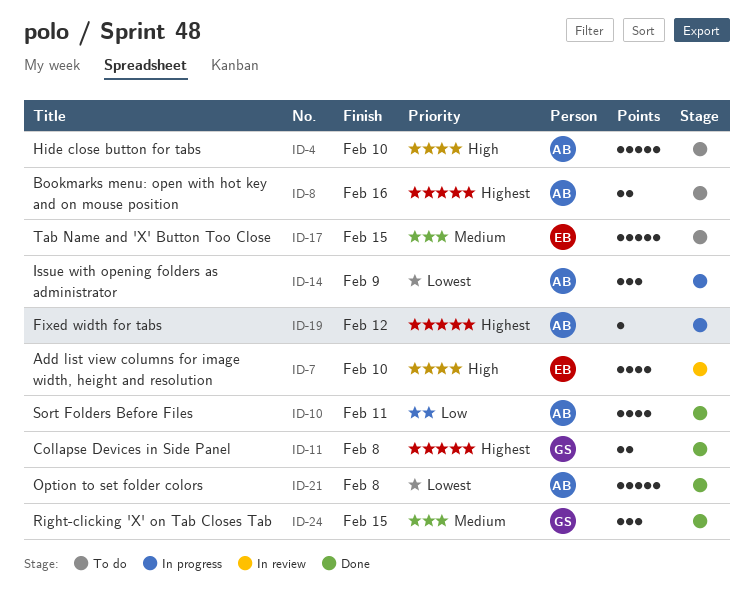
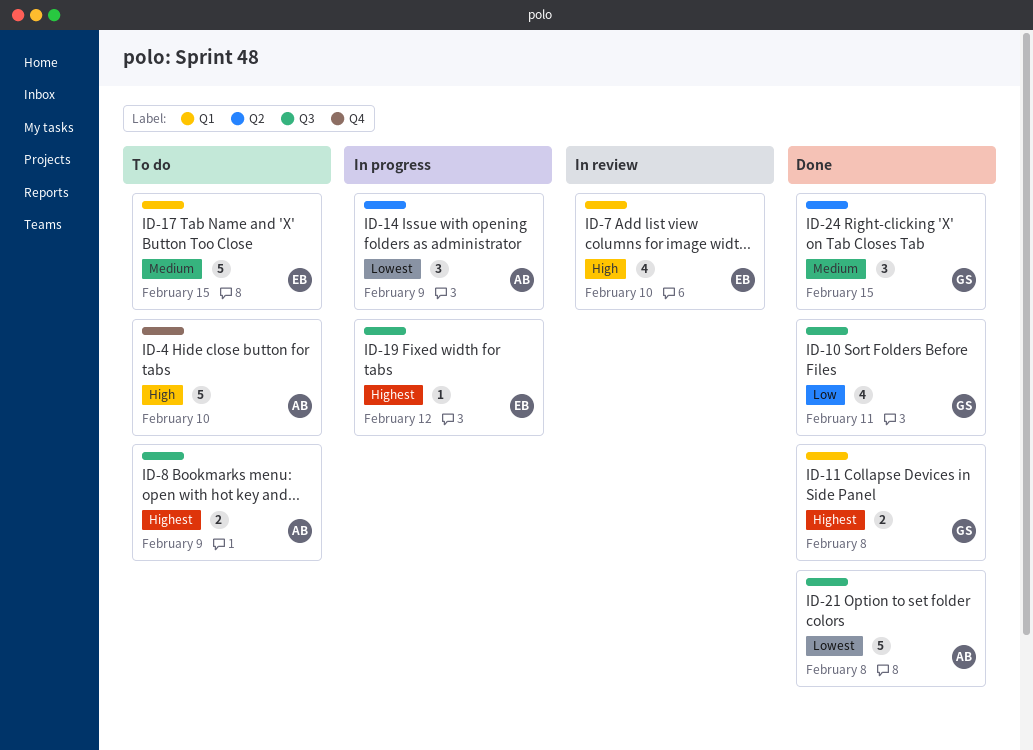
ID-8, due: Feb 16 -> Feb 9
ID-10, owner: AB -> GS
ID-19, owner: AB -> EB

